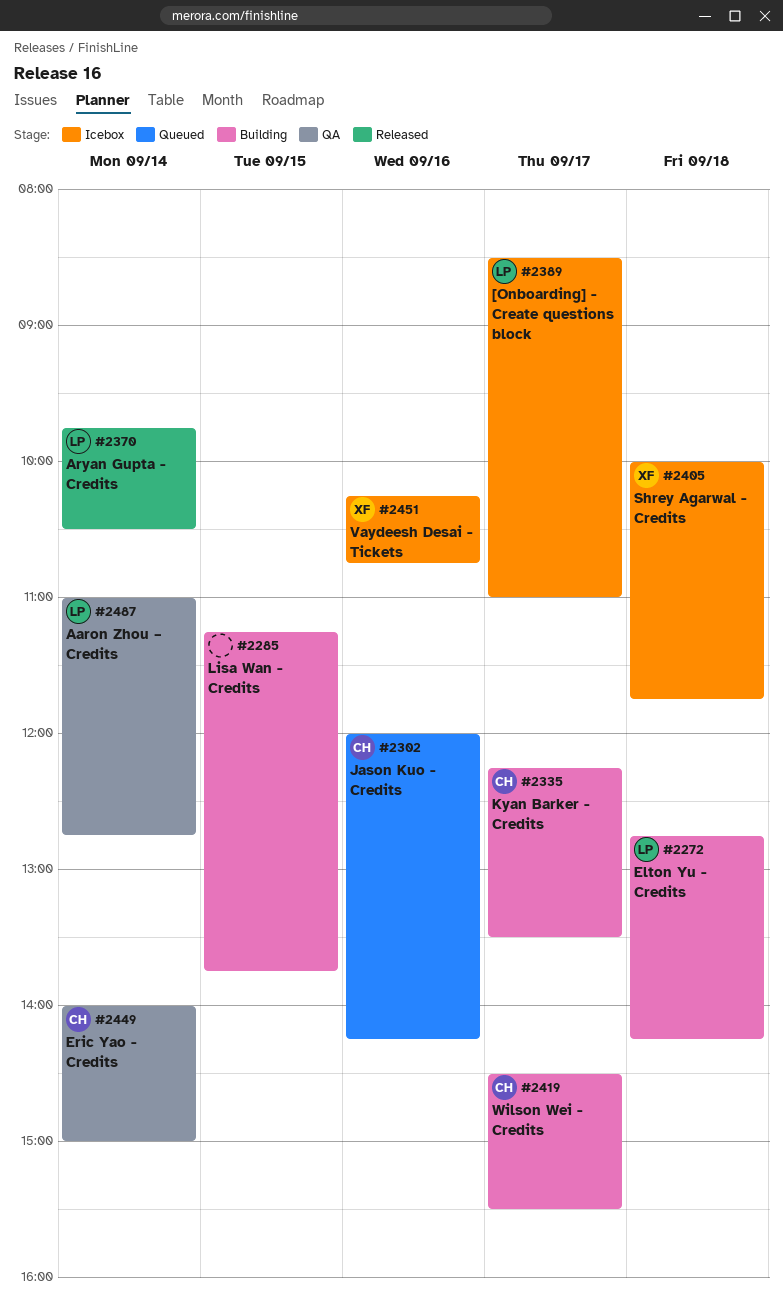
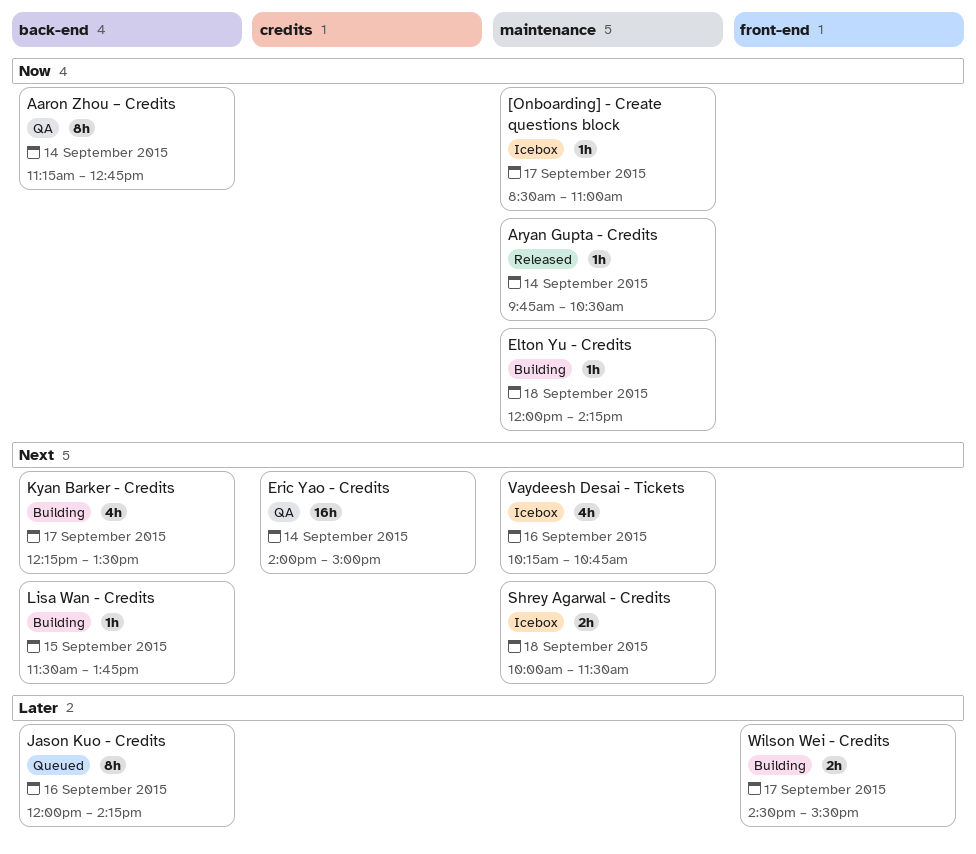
Aaron Zhou – Credits, begins: 11:00 -> 11:15
Elton Yu - Credits, begins: 12:45 -> 12:00
Lisa Wan - Credits, begins: 11:15 -> 11:30
Shrey Agarwal - Credits, ends: 11:45 -> 11:30

